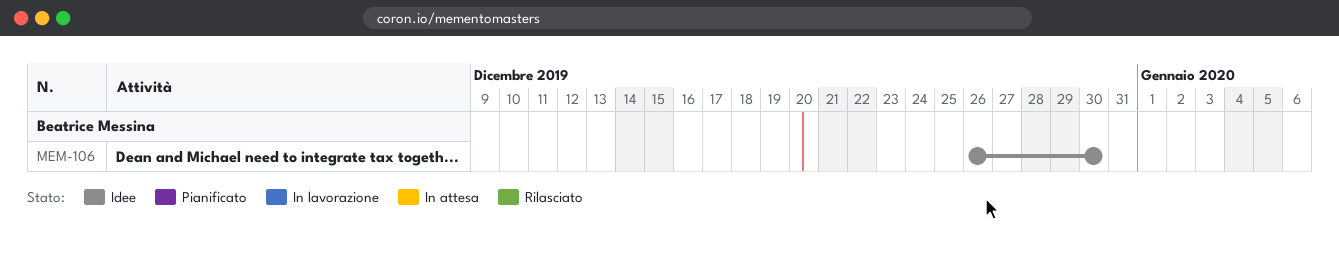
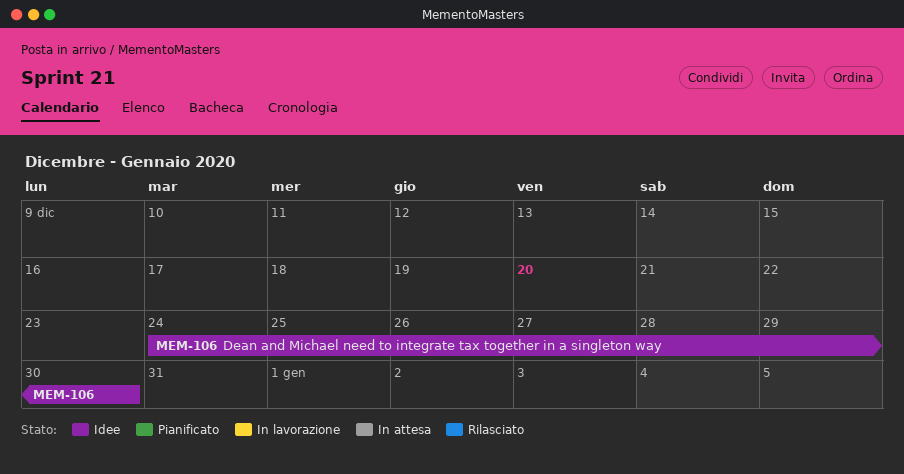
MEM-106, start: Dec 26 -> Dec 24

